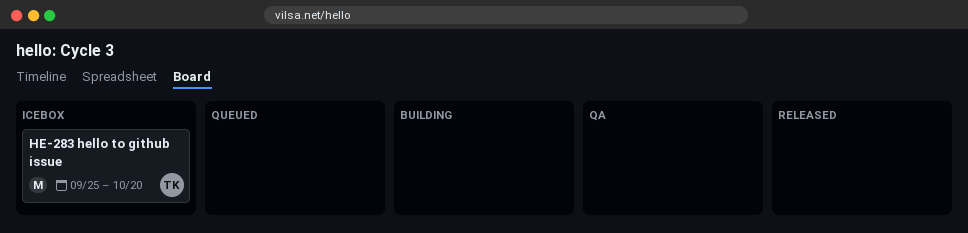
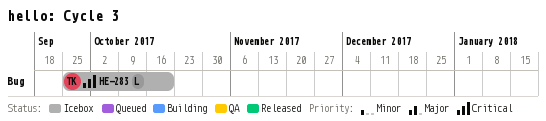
HE-283, estimate: M -> L

